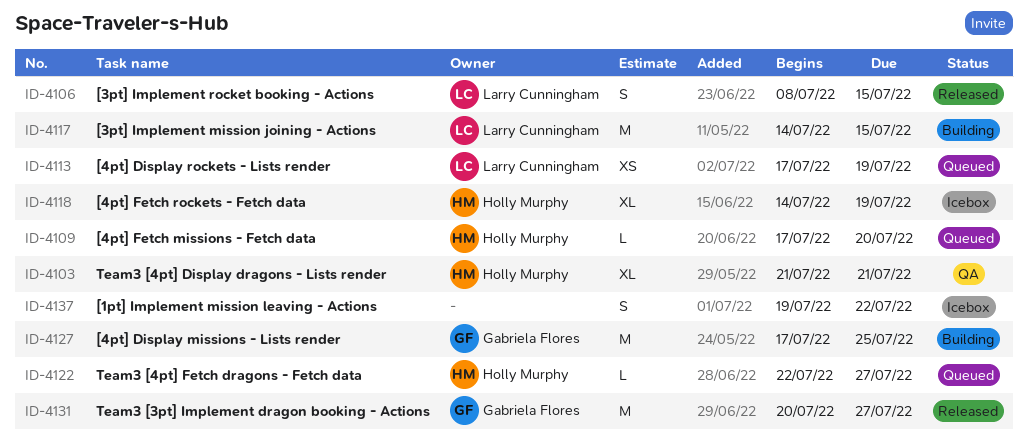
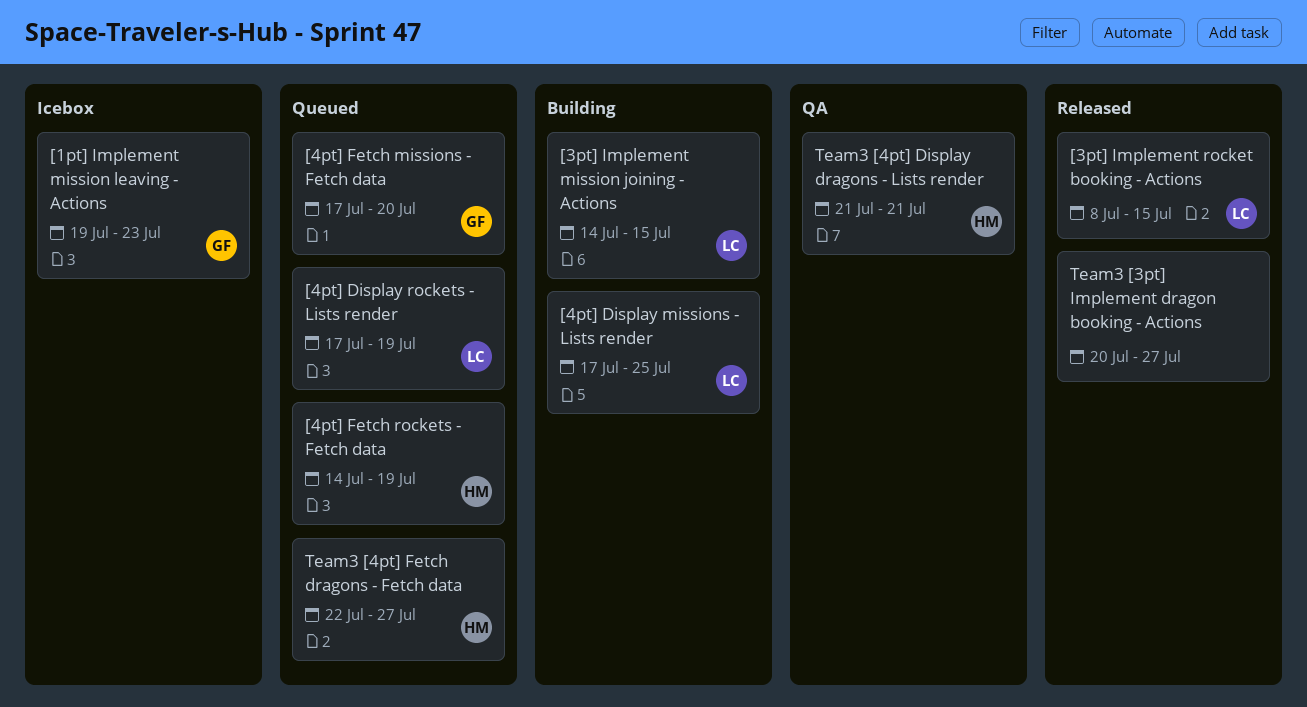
[1pt] Implement mission leaving - Actions, owner: none -> Gabriela Flores
[1pt] Implement mission leaving - Actions, due: Jul 22 -> Jul 23
[4pt] Display missions - Lists render, owner: Gabriela Flores -> Larry Cunningham
[4pt] Fetch missions - Fetch data, owner: Holly Murphy -> Gabriela Flores
[4pt] Fetch rockets - Fetch data, status: Icebox -> Queued
Team3 [3pt] Implement dragon booking - Actions, owner: Gabriela Flores -> none

